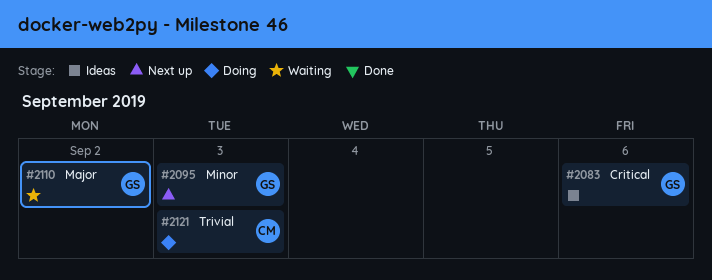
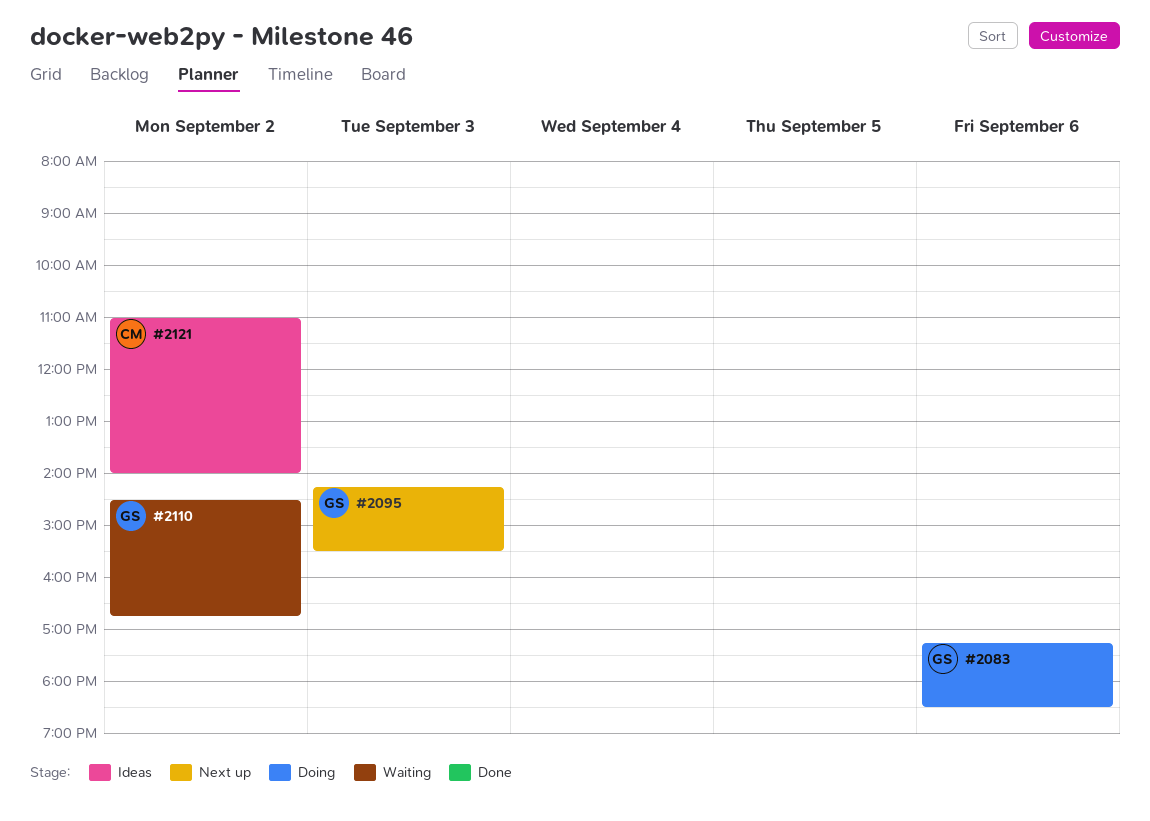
#2083, status: Ideas -> Doing
#2121, status: Doing -> Ideas
#2121, day: Sep 3 -> Sep 2

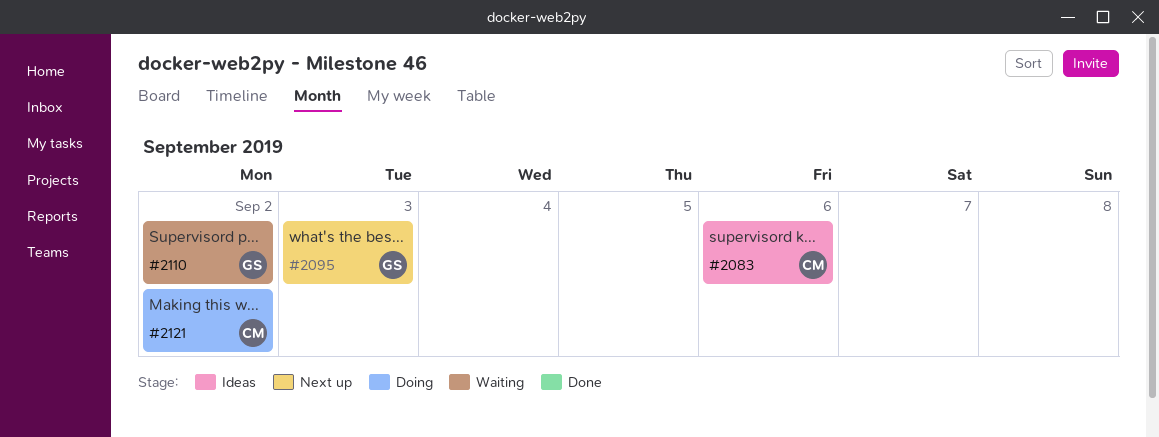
#2083, status: Doing -> Ideas
#2083, owner: GS -> CM
#2121, status: Ideas -> Doing

